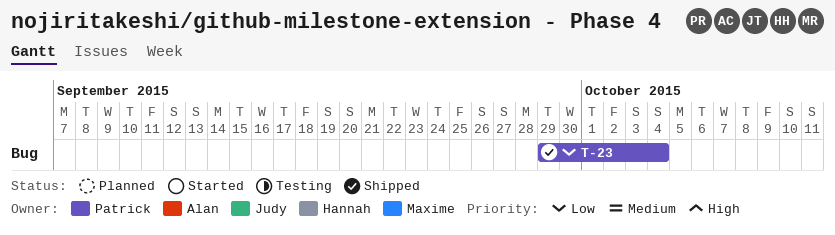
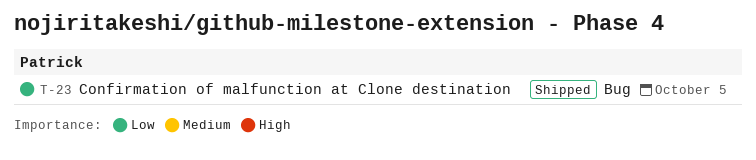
T-23, due: Oct 4 -> Oct 5

